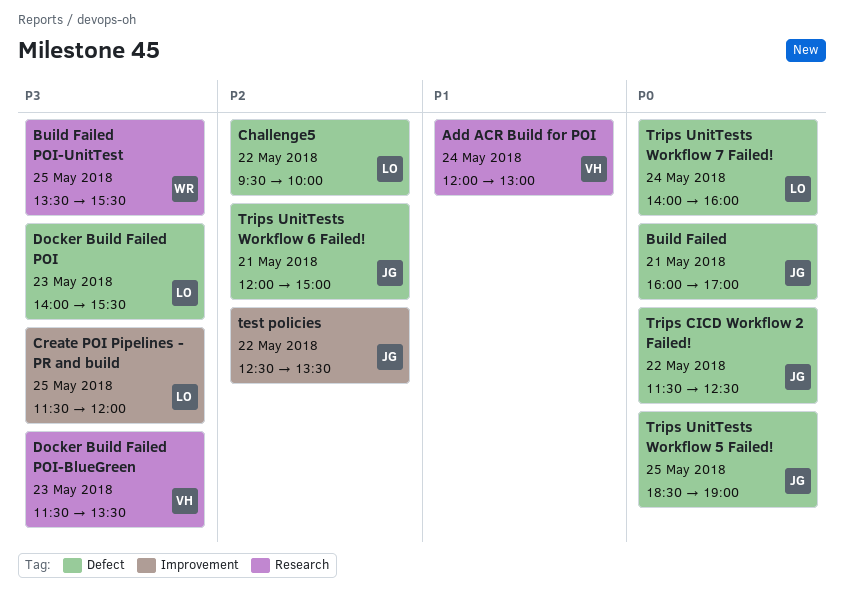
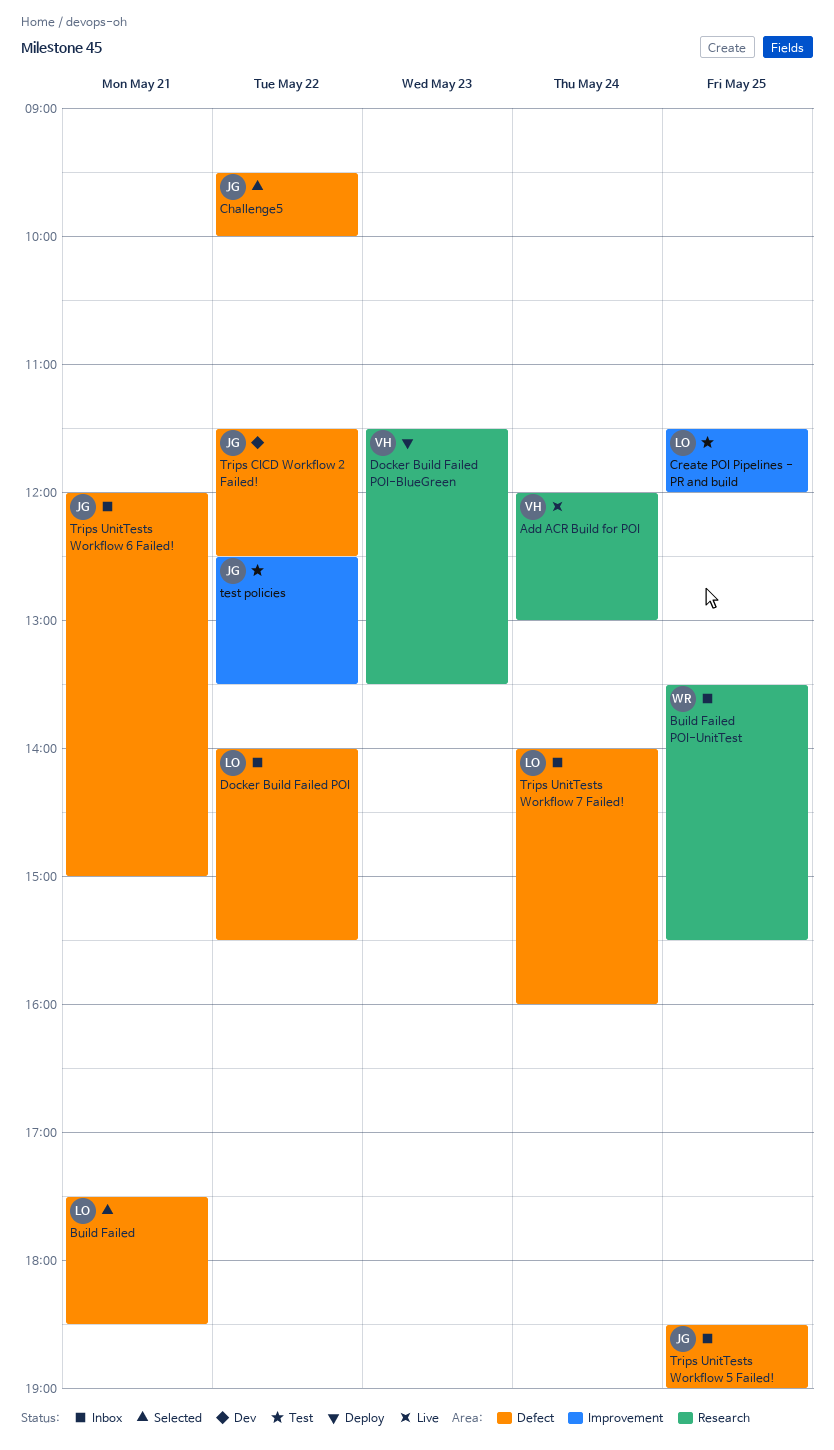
Build Failed, owner: JG -> LO
Build Failed, begins: 16:00 -> 17:30
Build Failed, ends: 17:00 -> 18:30
Challenge5, owner: LO -> JG
Docker Build Failed POI, day: May 23 -> May 22

